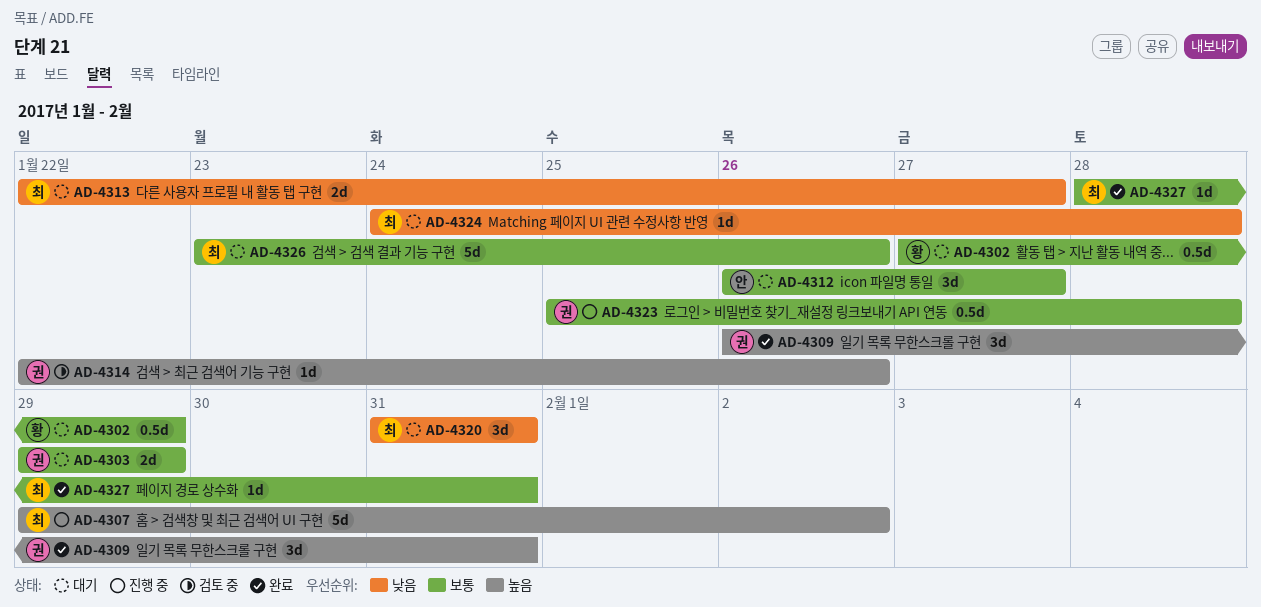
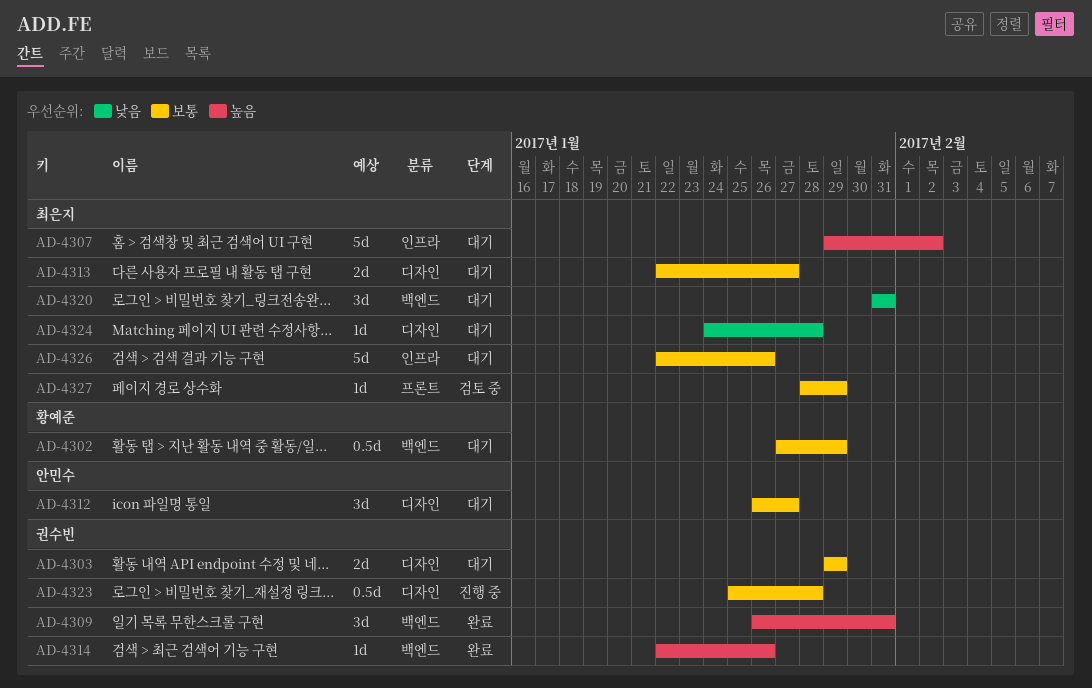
AD-4307, status: 진행 중 -> 대기
AD-4313, priority: 낮음 -> 보통
AD-4314, status: 검토 중 -> 완료
AD-4326, start: Jan 23 -> Jan 22
AD-4327, status: 완료 -> 검토 중
AD-4327, due: Jan 31 -> Jan 29

